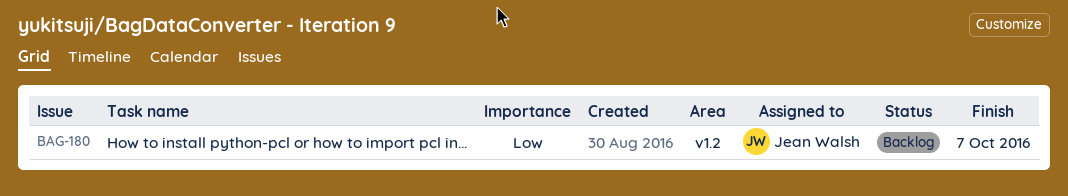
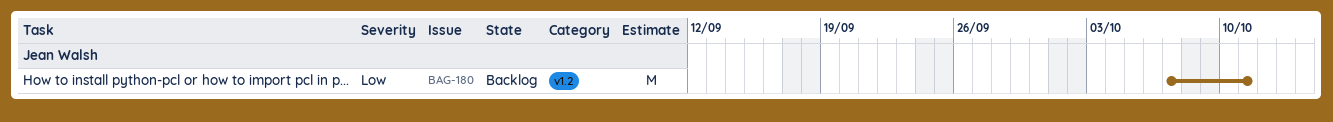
BAG-180, due: Oct 7 -> Oct 11

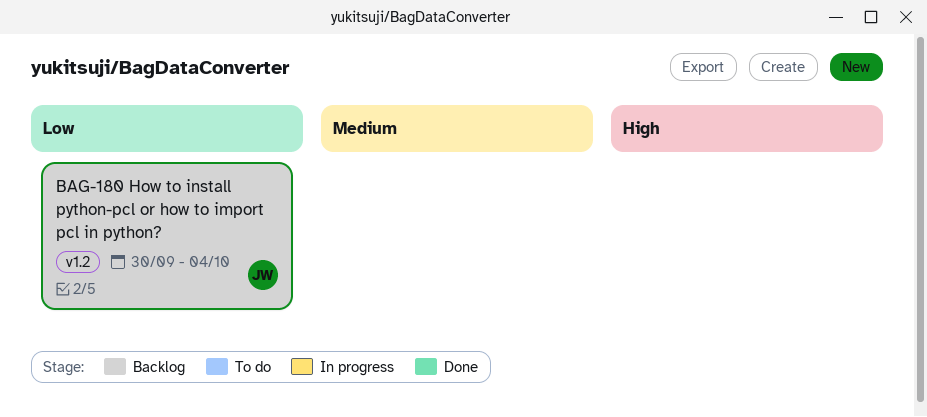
BAG-180, start: Oct 7 -> Sep 30
BAG-180, due: Oct 11 -> Oct 4

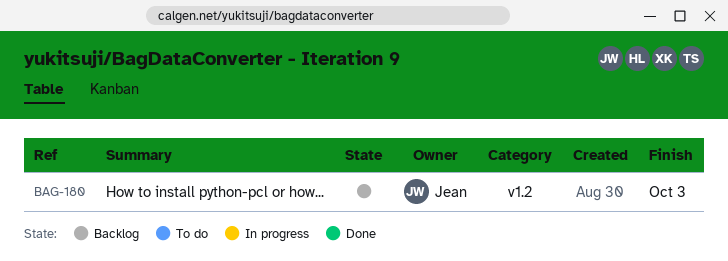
BAG-180, due: Oct 4 -> Oct 3

